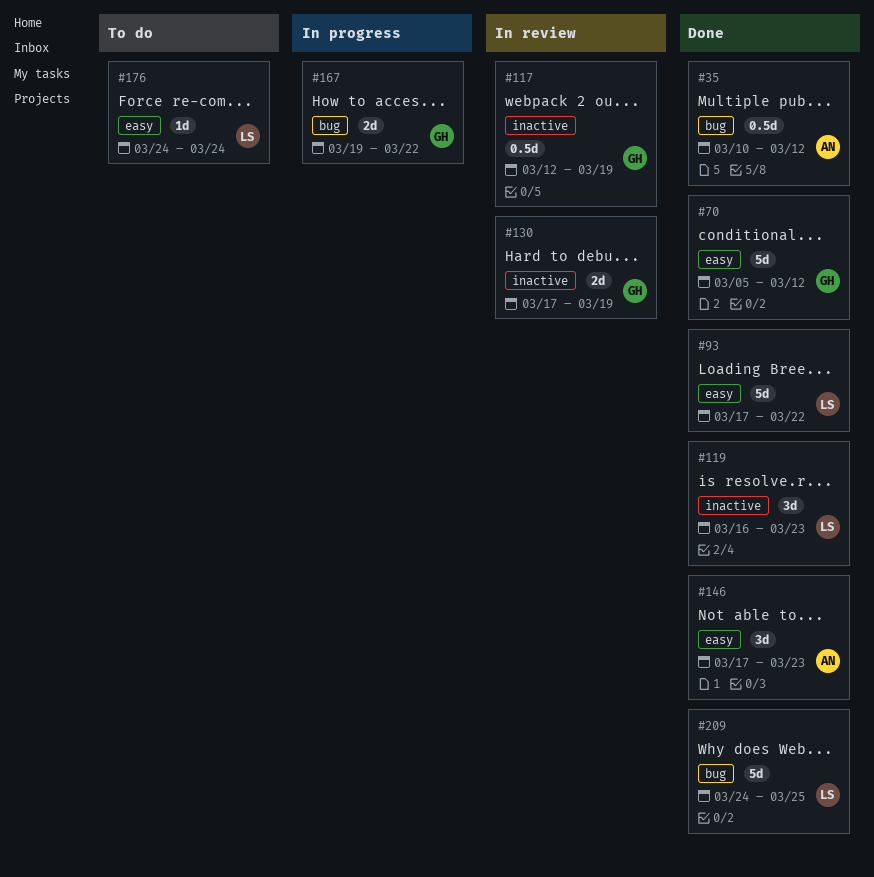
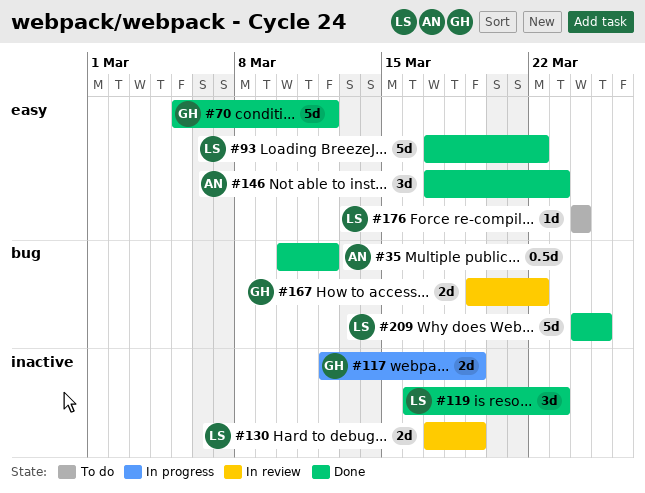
#117, status: In review -> In progress
#117, estimate: 0.5d -> 2d
#130, owner: GH -> LS
#167, status: In progress -> In review

